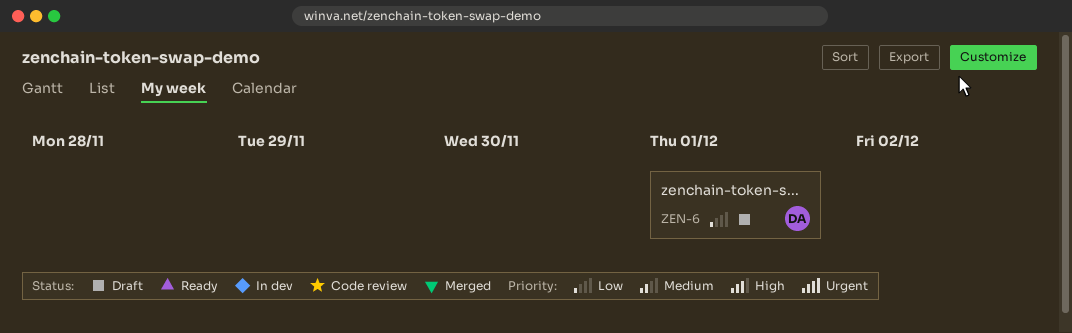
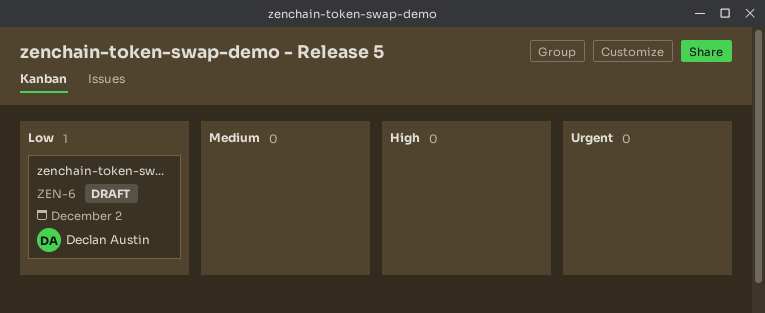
ZEN-6, due: Dec 1 -> Dec 2

